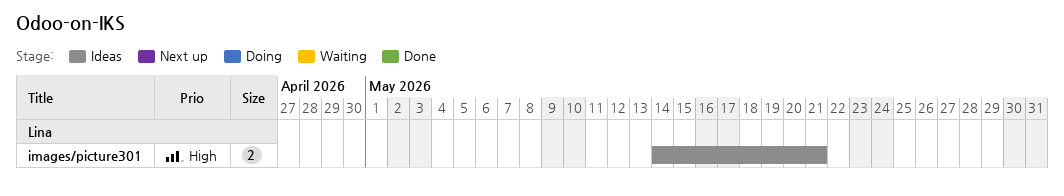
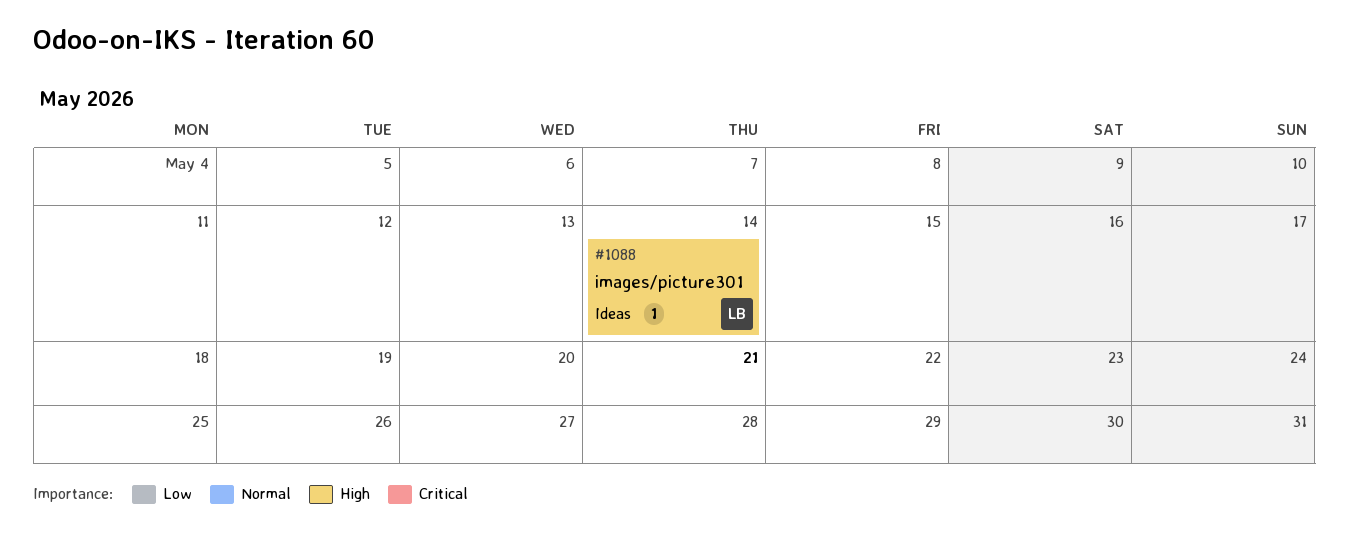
images/picture301, estimate: 2 -> 1
images/picture301, due: May 21 -> May 14

